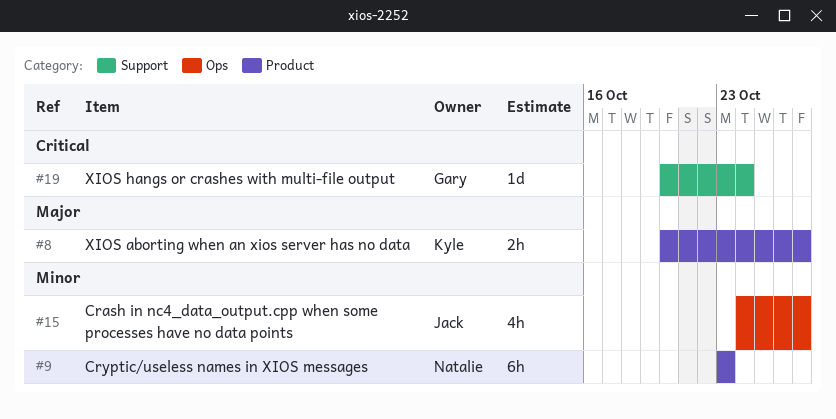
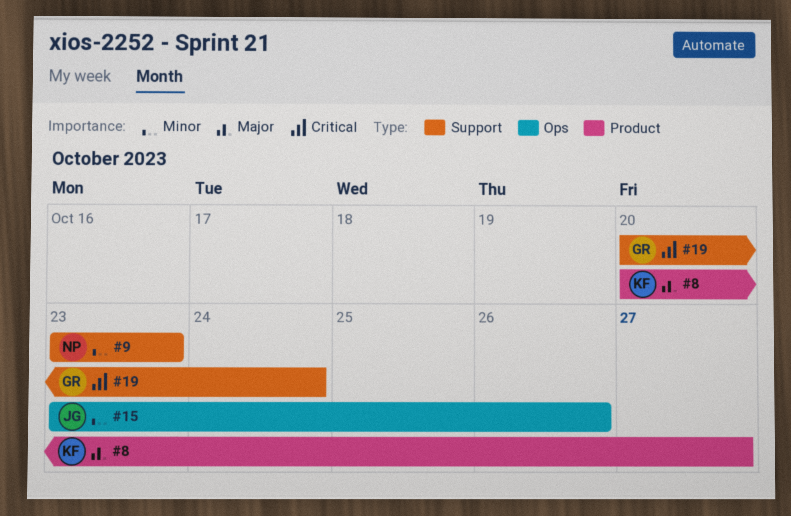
#9, label: Product -> Support
#15, start: Oct 24 -> Oct 23
#15, due: Oct 27 -> Oct 26

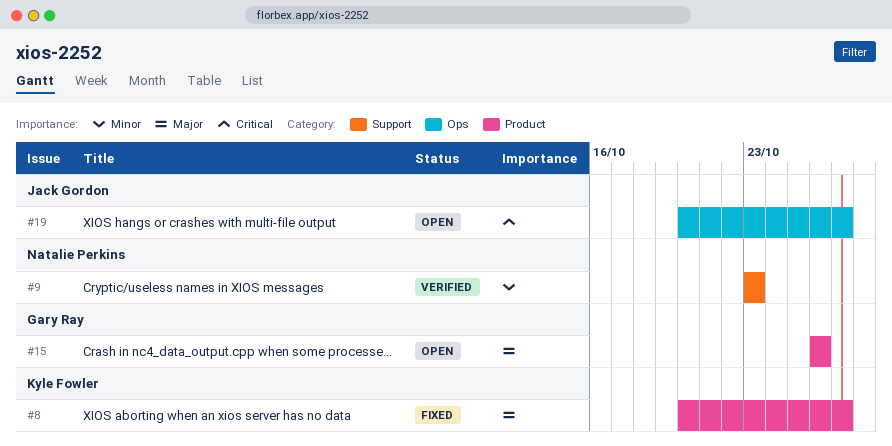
#15, owner: Jack Gordon -> Gary Ray
#15, priority: Minor -> Major
#15, label: Ops -> Product
#15, start: Oct 23 -> Oct 26
#19, owner: Gary Ray -> Jack Gordon
#19, label: Support -> Ops
#19, due: Oct 24 -> Oct 27

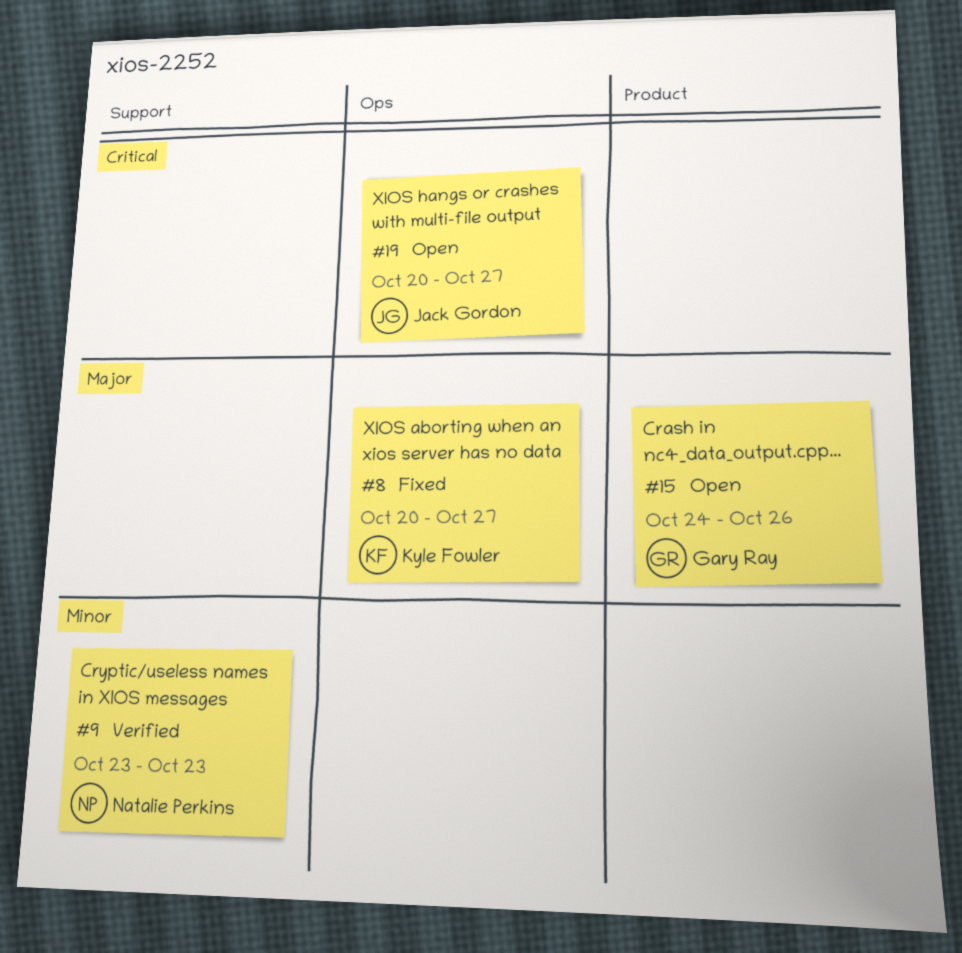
#8, label: Product -> Ops
#15, start: Oct 26 -> Oct 24

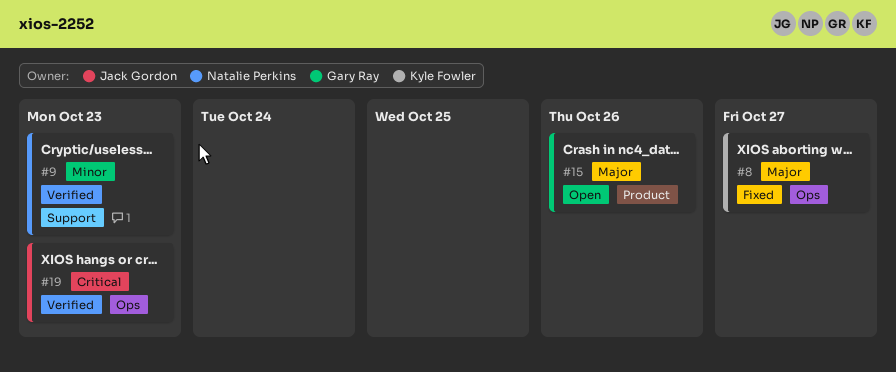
#19, status: Open -> Verified
#19, due: Oct 27 -> Oct 23

